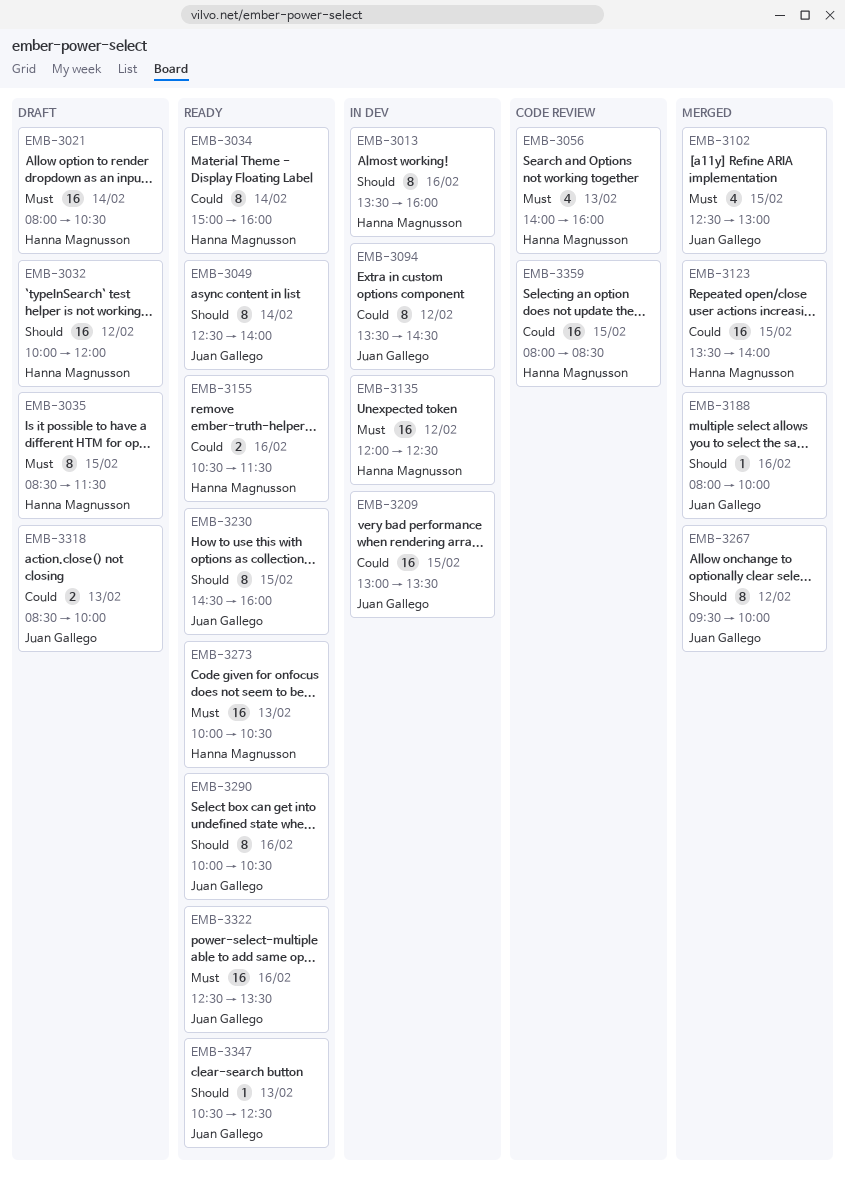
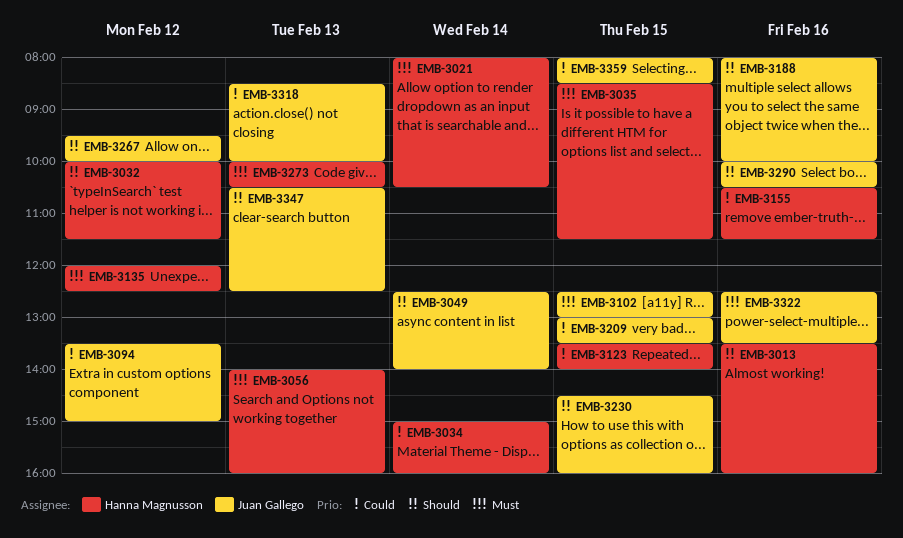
EMB-3032, ends: 12:00 -> 11:30
EMB-3094, ends: 14:30 -> 15:00
EMB-3359, owner: Hanna Magnusson -> Juan Gallego

